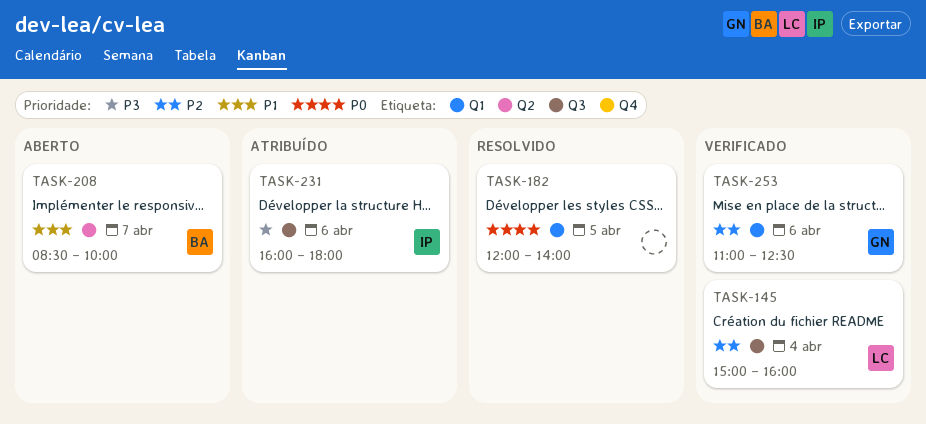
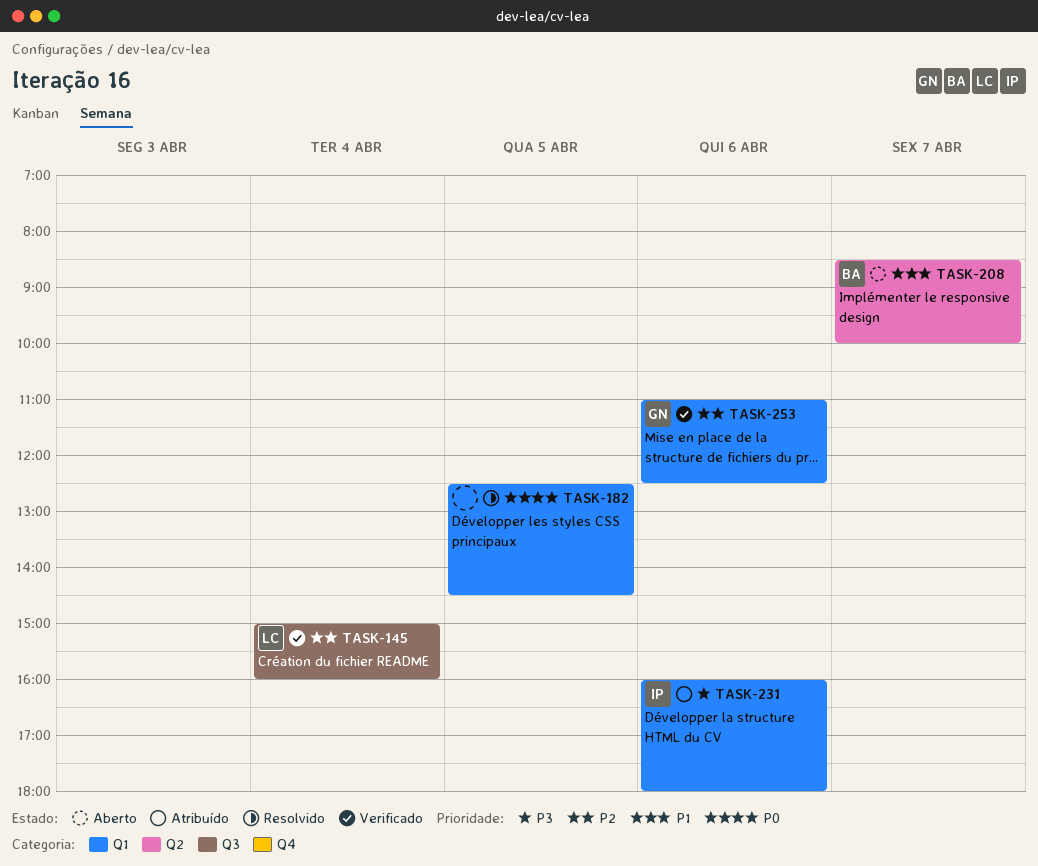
TASK-182, begins: 12:00 -> 12:30
TASK-182, ends: 14:00 -> 14:30
TASK-231, label: Q3 -> Q1

